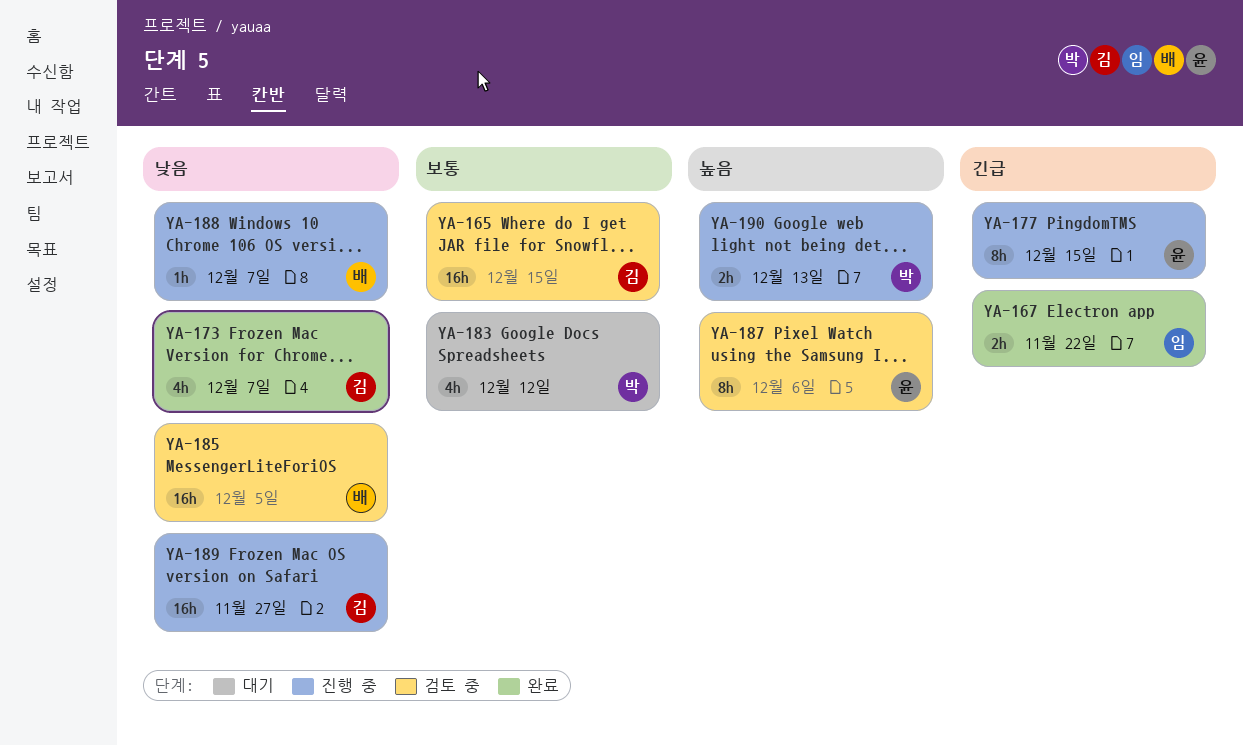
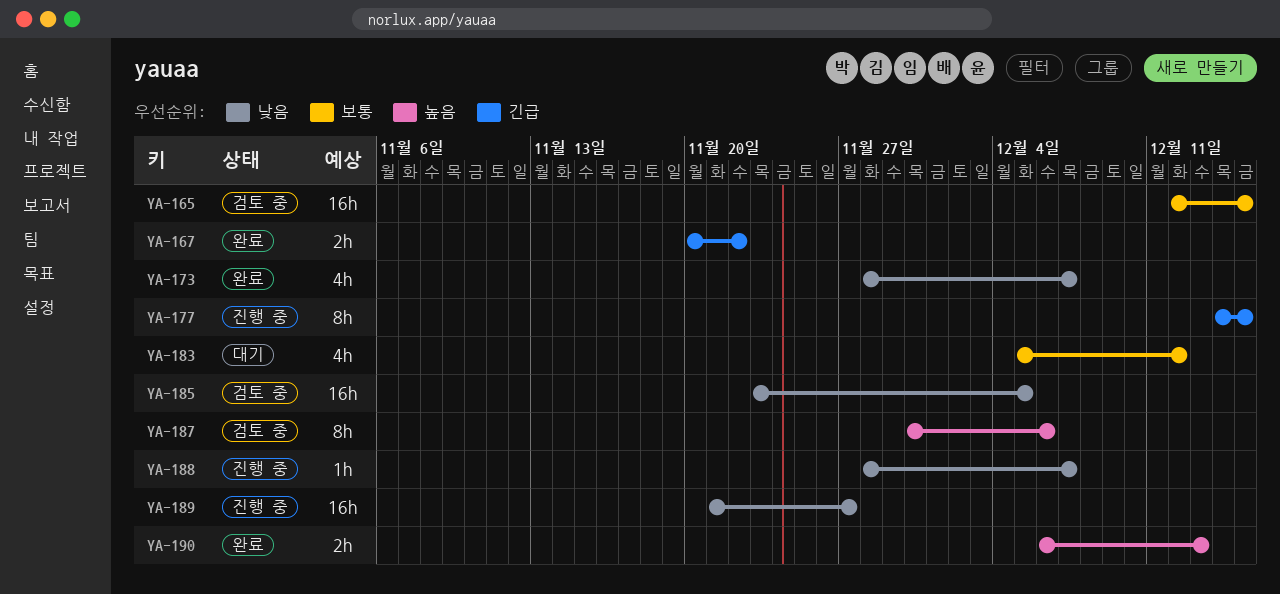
YA-190, status: 진행 중 -> 완료

